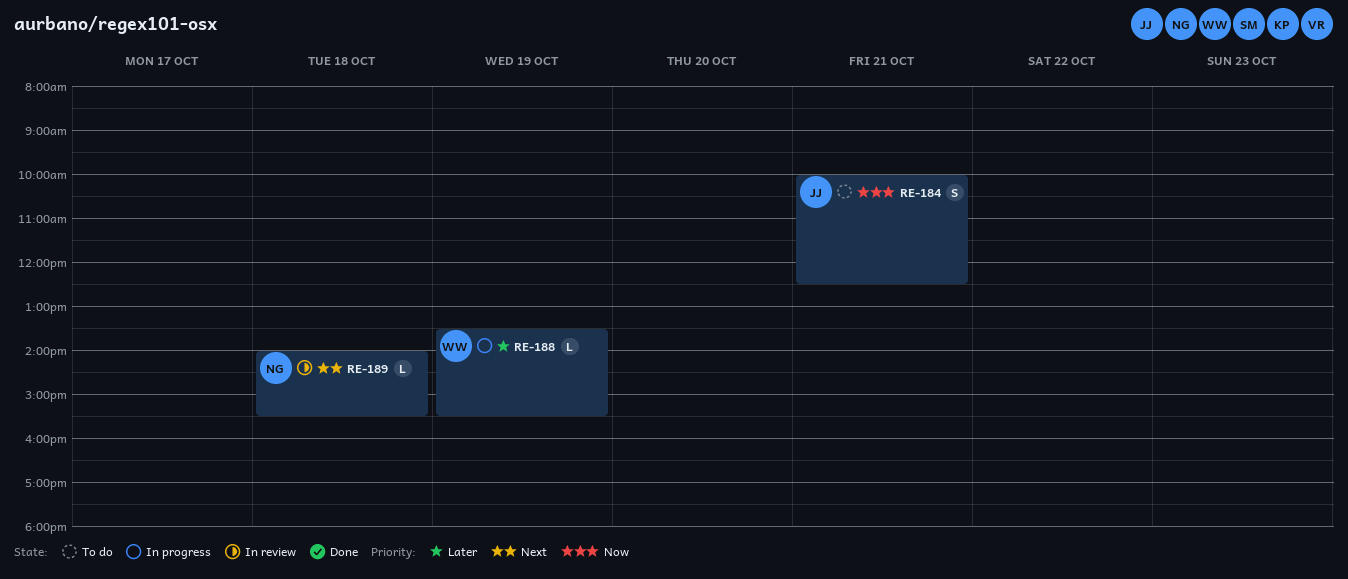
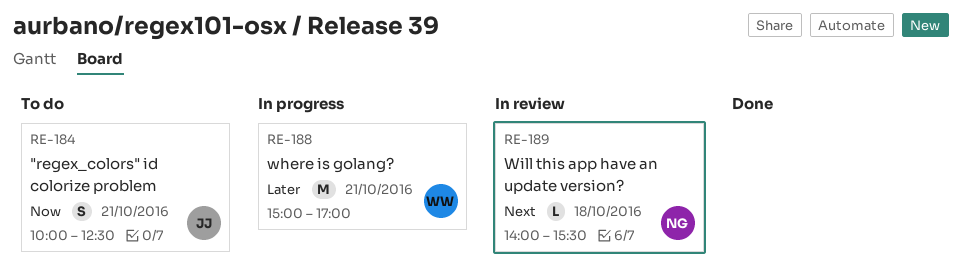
RE-188, estimate: L -> M
RE-188, day: Oct 19 -> Oct 21
RE-188, begins: 13:30 -> 15:00
RE-188, ends: 15:30 -> 17:00

